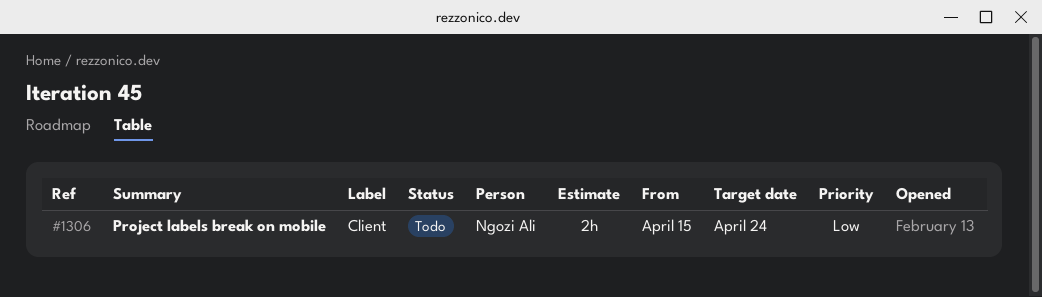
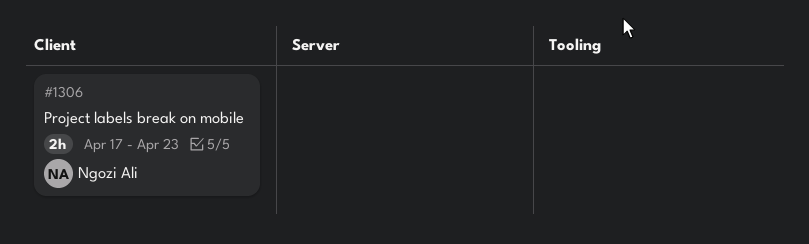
#1306, start: Apr 15 -> Apr 17
#1306, due: Apr 24 -> Apr 23

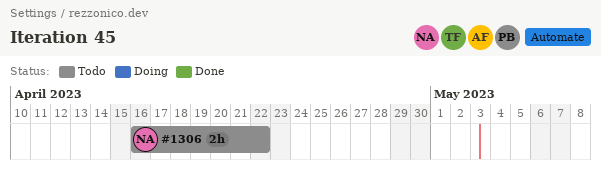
#1306, start: Apr 17 -> Apr 16
#1306, due: Apr 23 -> Apr 22

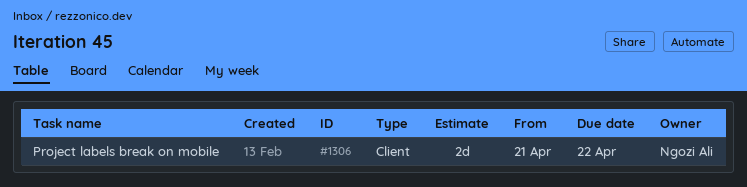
#1306, estimate: 2h -> 2d
#1306, start: Apr 16 -> Apr 21

